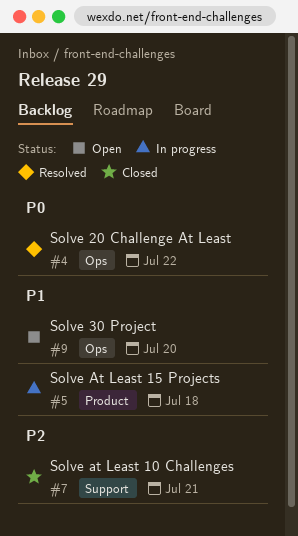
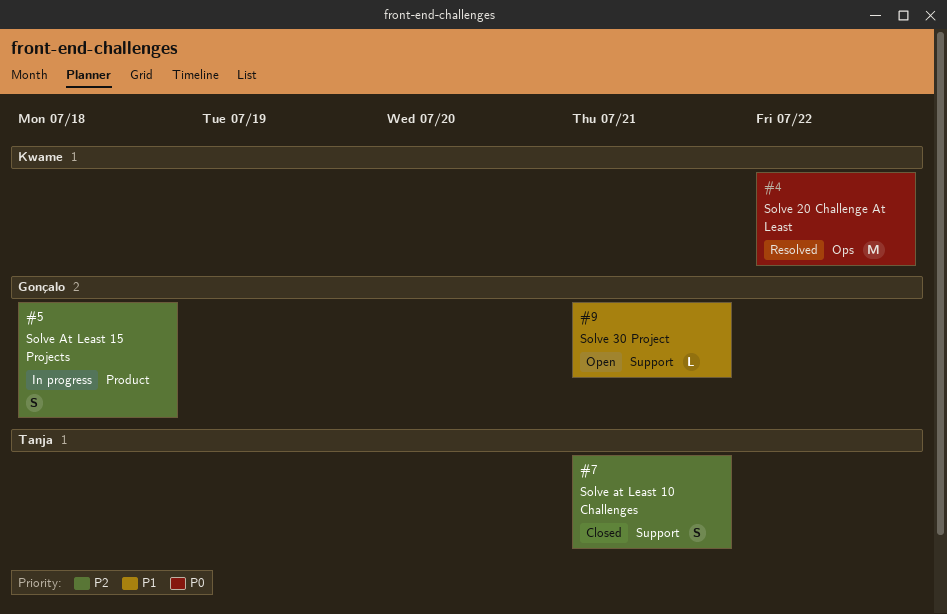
#5, priority: P1 -> P2
#9, label: Ops -> Support
#9, due: Jul 20 -> Jul 21

